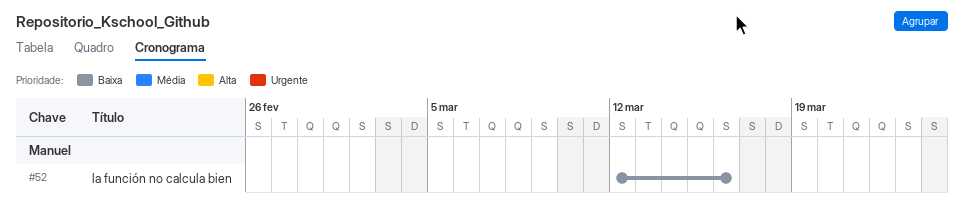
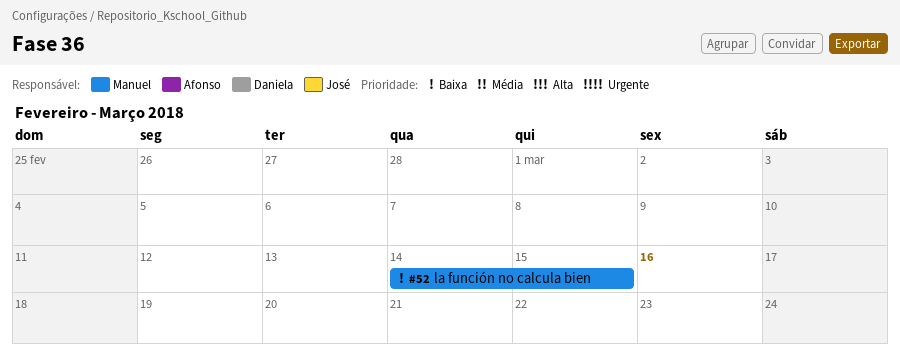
#52, start: Mar 12 -> Mar 14
#52, due: Mar 16 -> Mar 15

